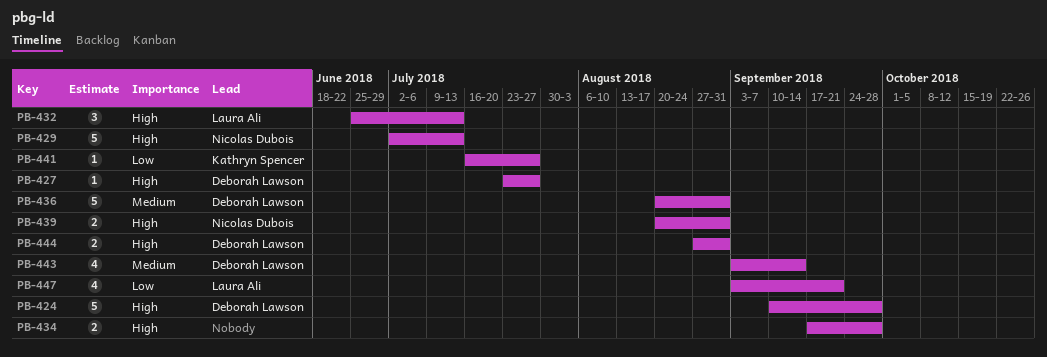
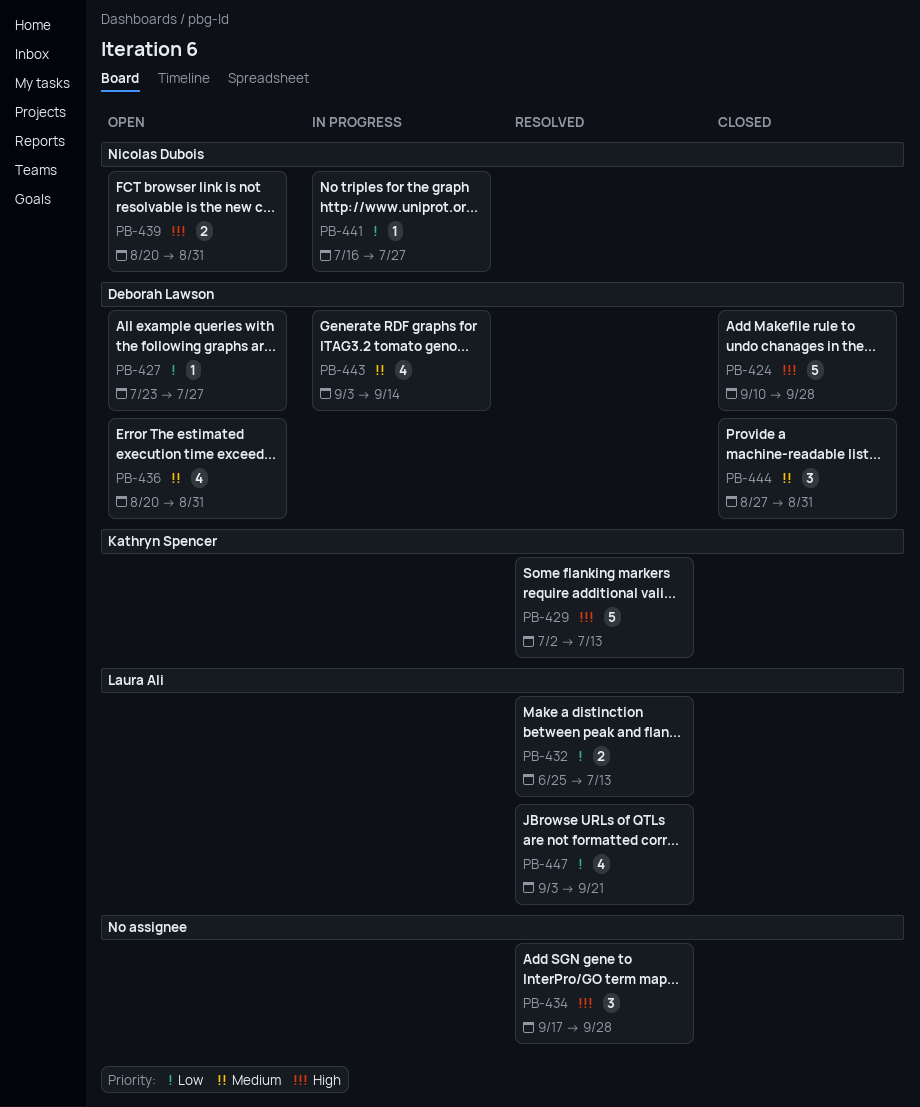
PB-427, priority: High -> Low
PB-429, owner: Nicolas Dubois -> Kathryn Spencer
PB-432, priority: High -> Low
PB-432, estimate: 3 -> 2
PB-434, estimate: 2 -> 3
PB-436, estimate: 5 -> 4
PB-441, owner: Kathryn Spencer -> Nicolas Dubois
PB-444, priority: High -> Medium
PB-444, estimate: 2 -> 3

